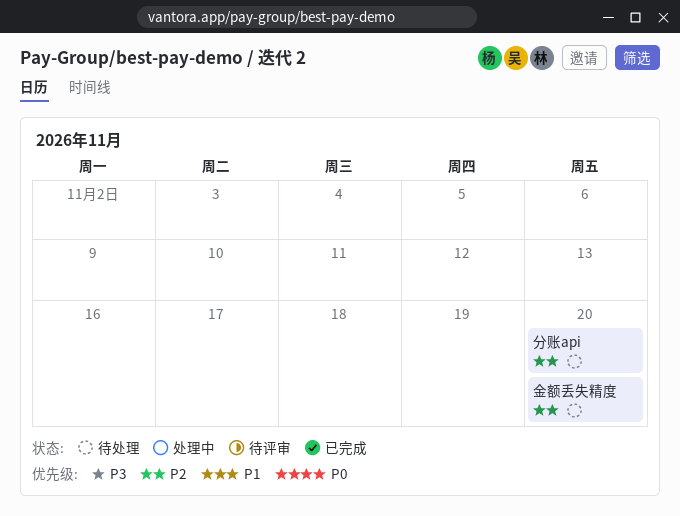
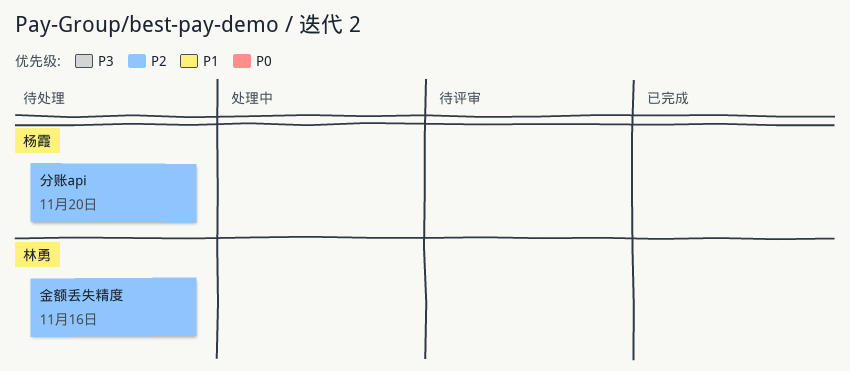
金额丢失精度, due: Nov 20 -> Nov 16

